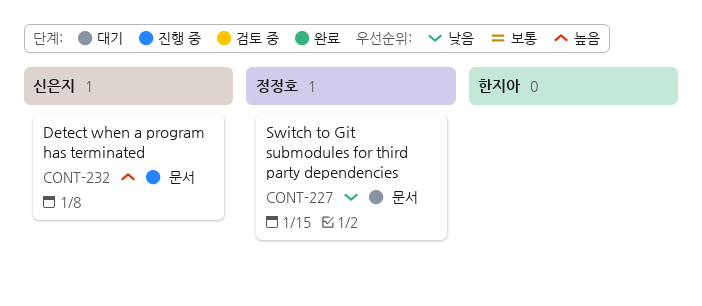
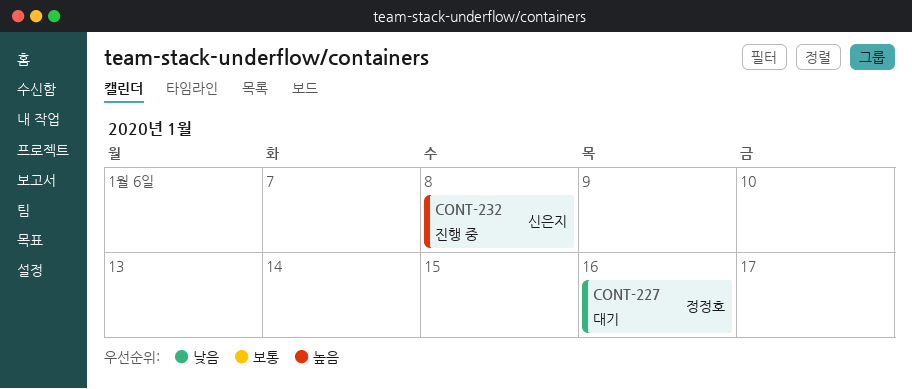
CONT-227, due: Jan 15 -> Jan 16

